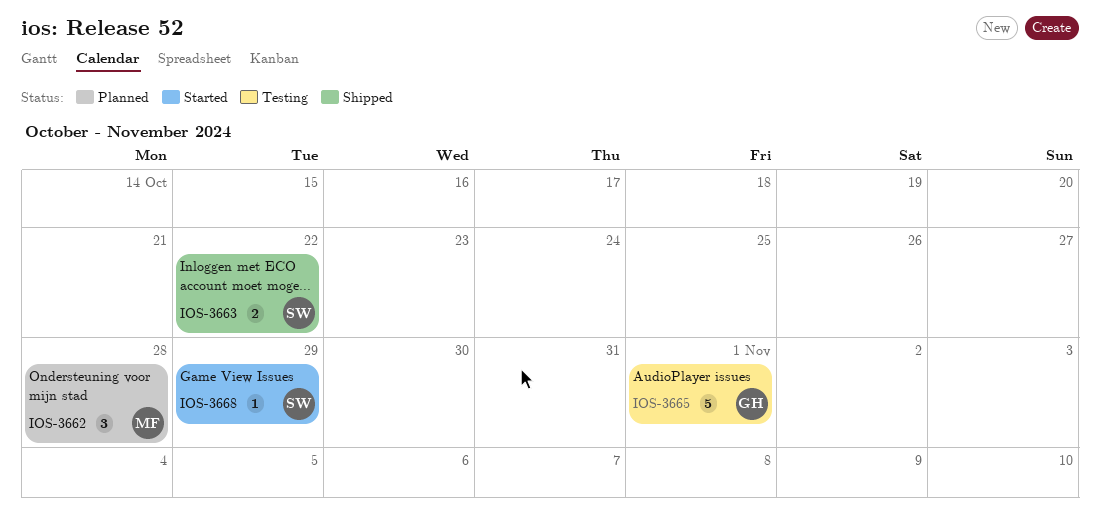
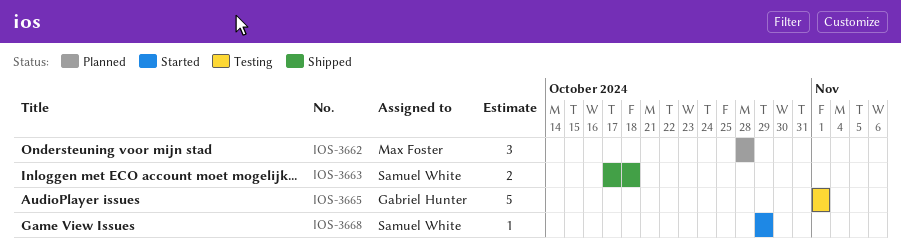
IOS-3663, due: Oct 22 -> Oct 18

